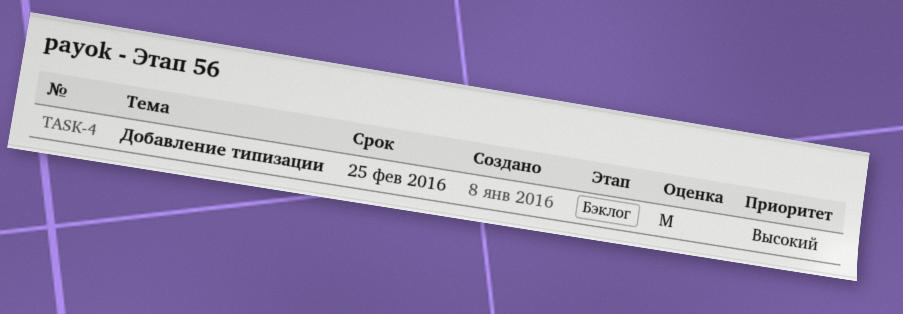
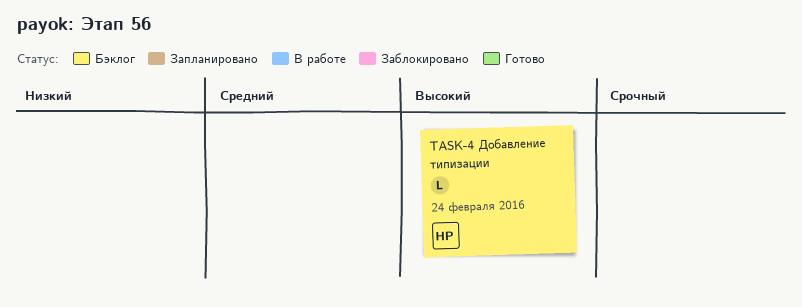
TASK-4, estimate: M -> L
TASK-4, due: Feb 25 -> Feb 24

